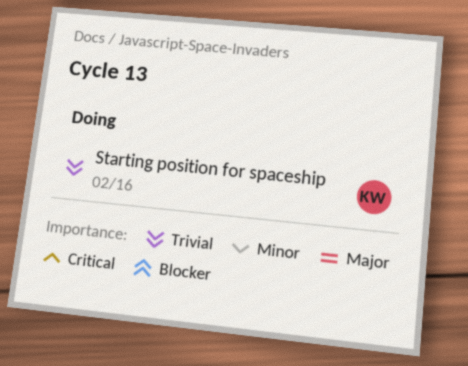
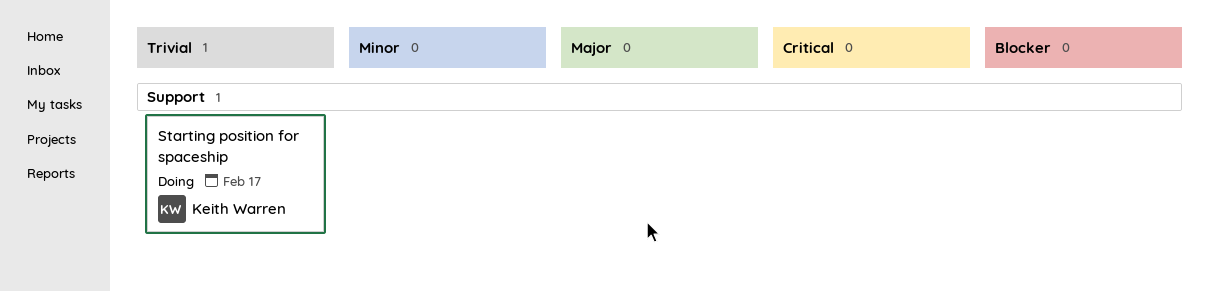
Starting position for spaceship, due: Feb 16 -> Feb 17

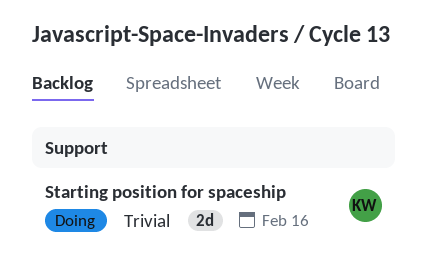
Starting position for spaceship, due: Feb 17 -> Feb 16

